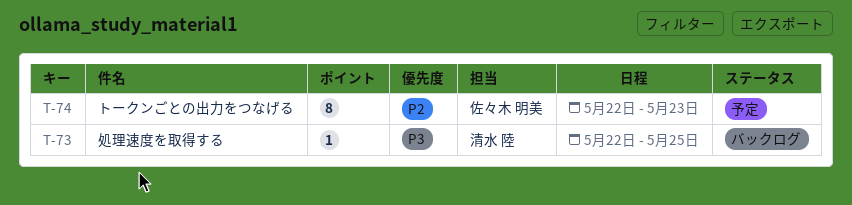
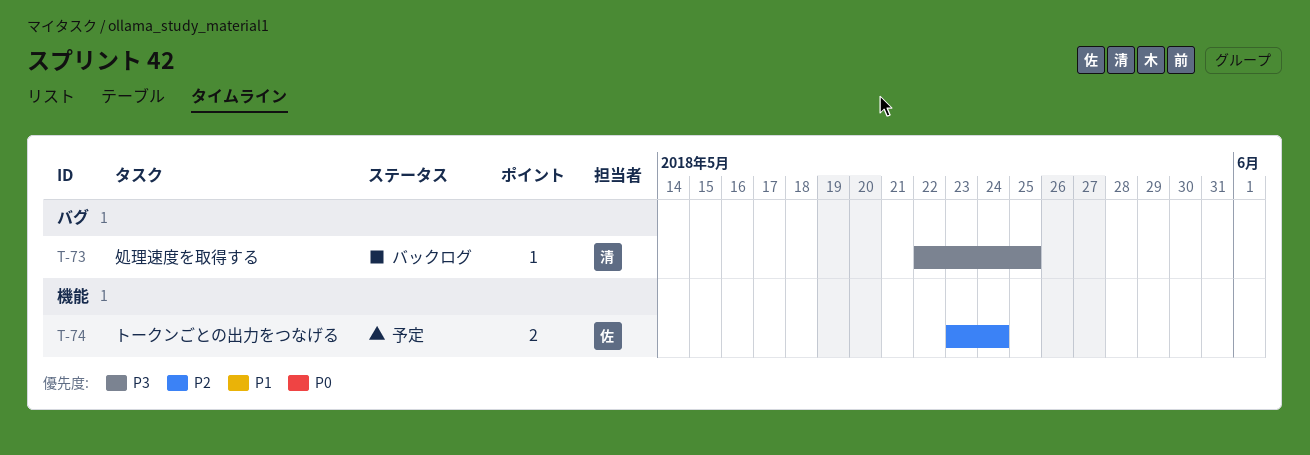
T-74, estimate: 8 -> 2
T-74, start: May 22 -> May 23
T-74, due: May 23 -> May 24

